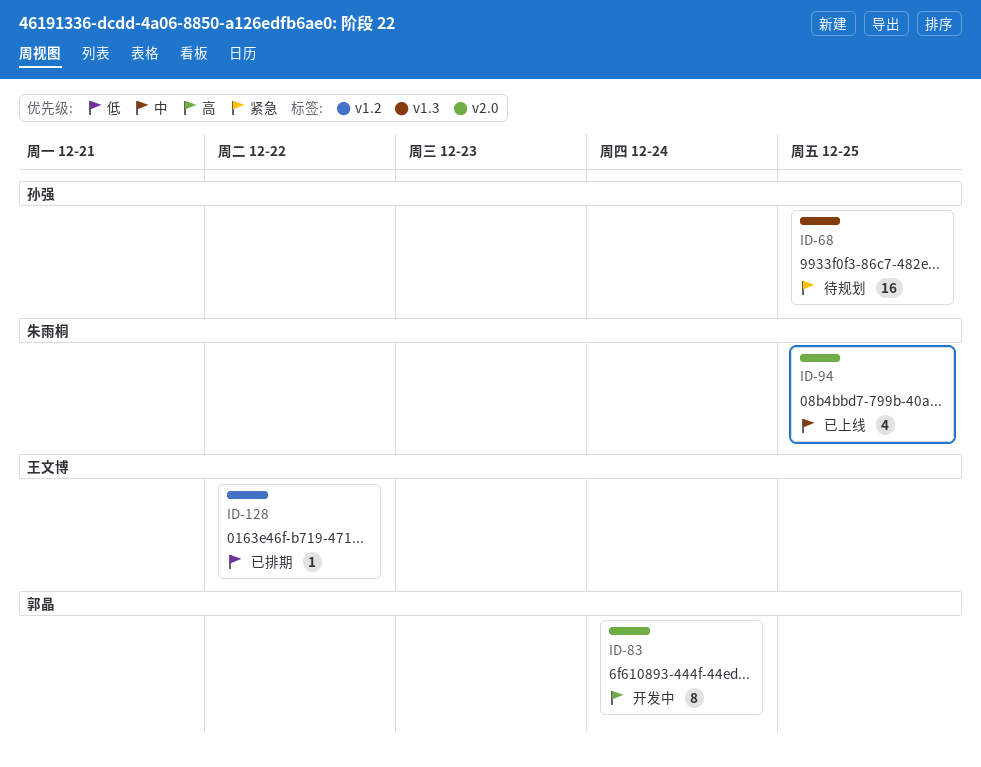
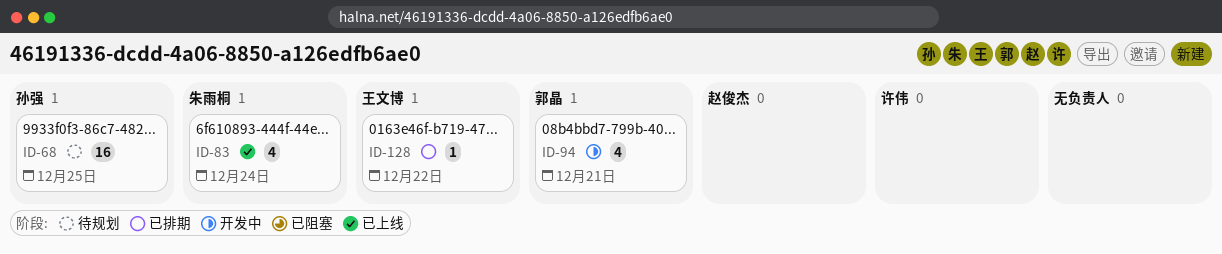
ID-83, status: 开发中 -> 已上线
ID-83, owner: 郭晶 -> 朱雨桐
ID-83, estimate: 8 -> 4
ID-94, status: 已上线 -> 开发中
ID-94, owner: 朱雨桐 -> 郭晶
ID-94, due: Dec 25 -> Dec 21

